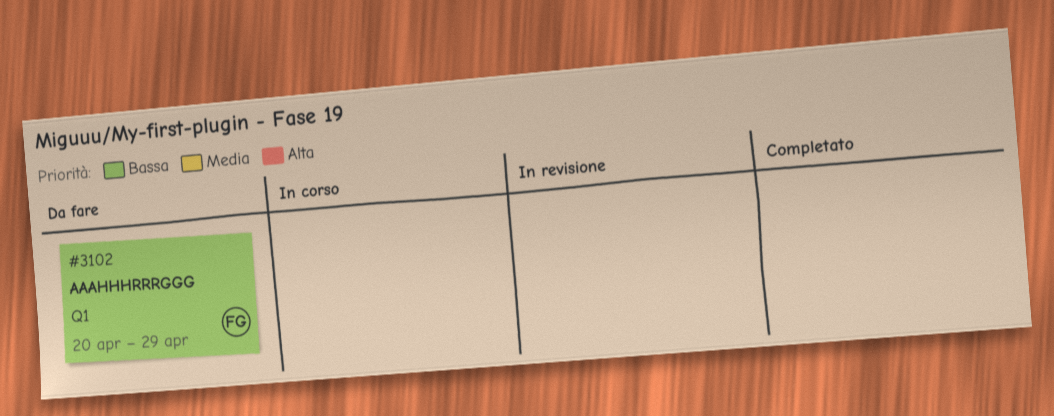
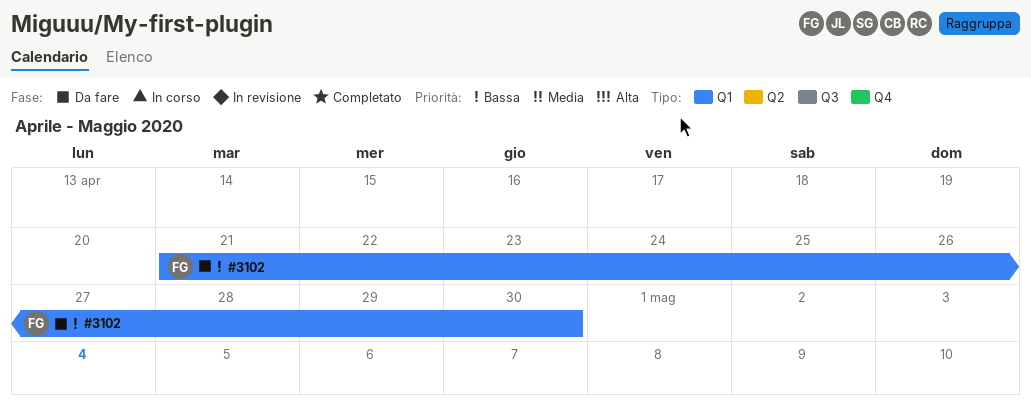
#3102, start: Apr 20 -> Apr 21
#3102, due: Apr 29 -> Apr 30

